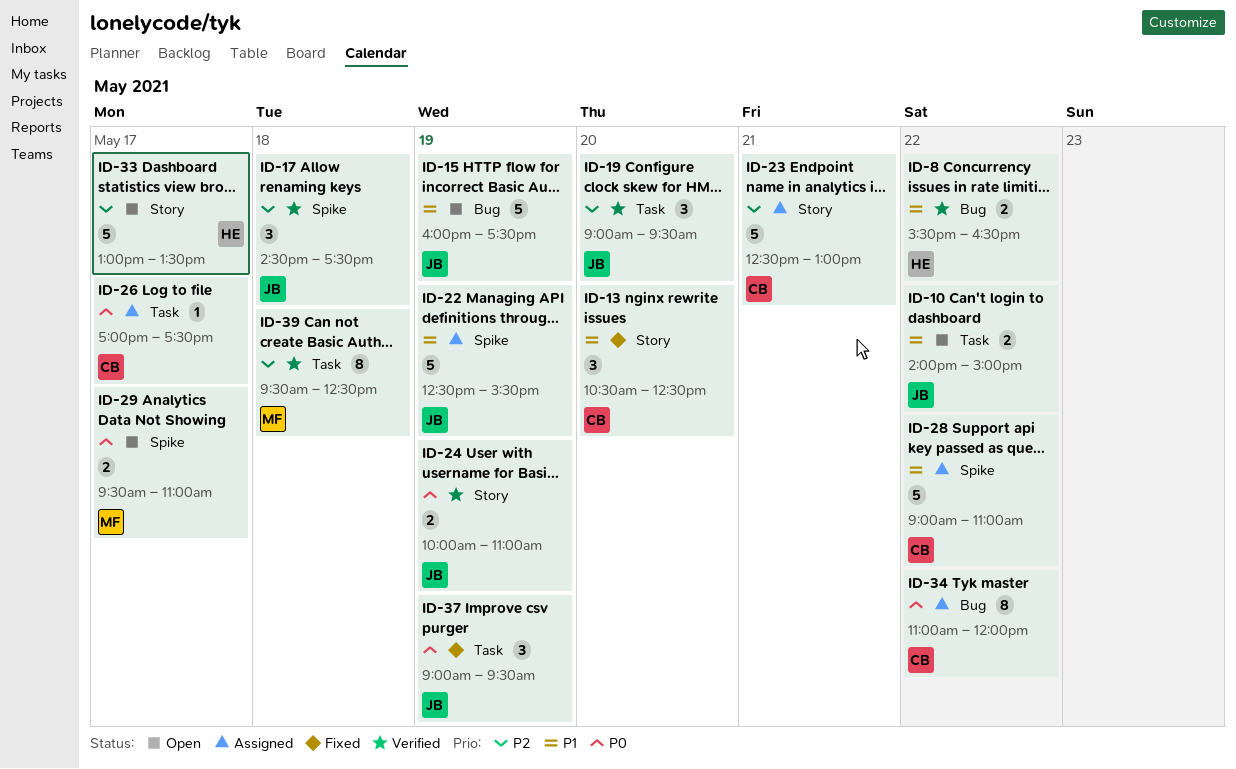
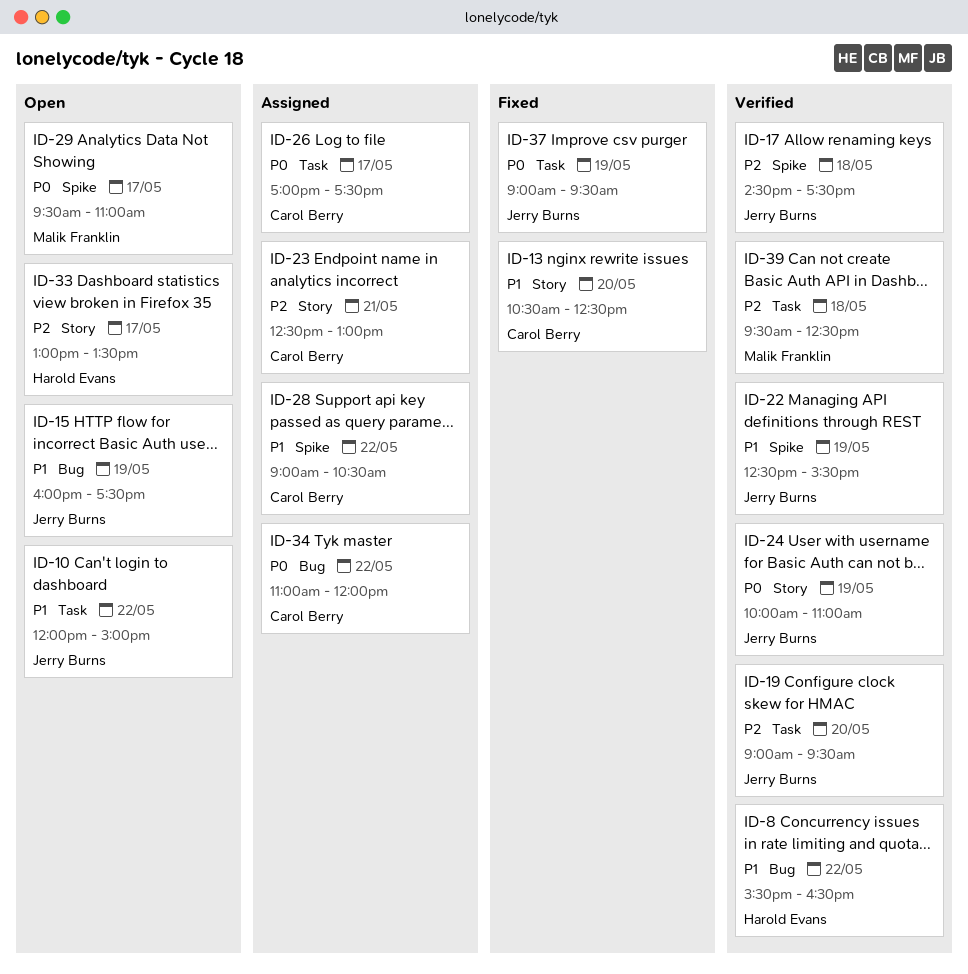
ID-10, begins: 14:00 -> 12:00
ID-22, status: Assigned -> Verified
ID-28, ends: 11:00 -> 10:30

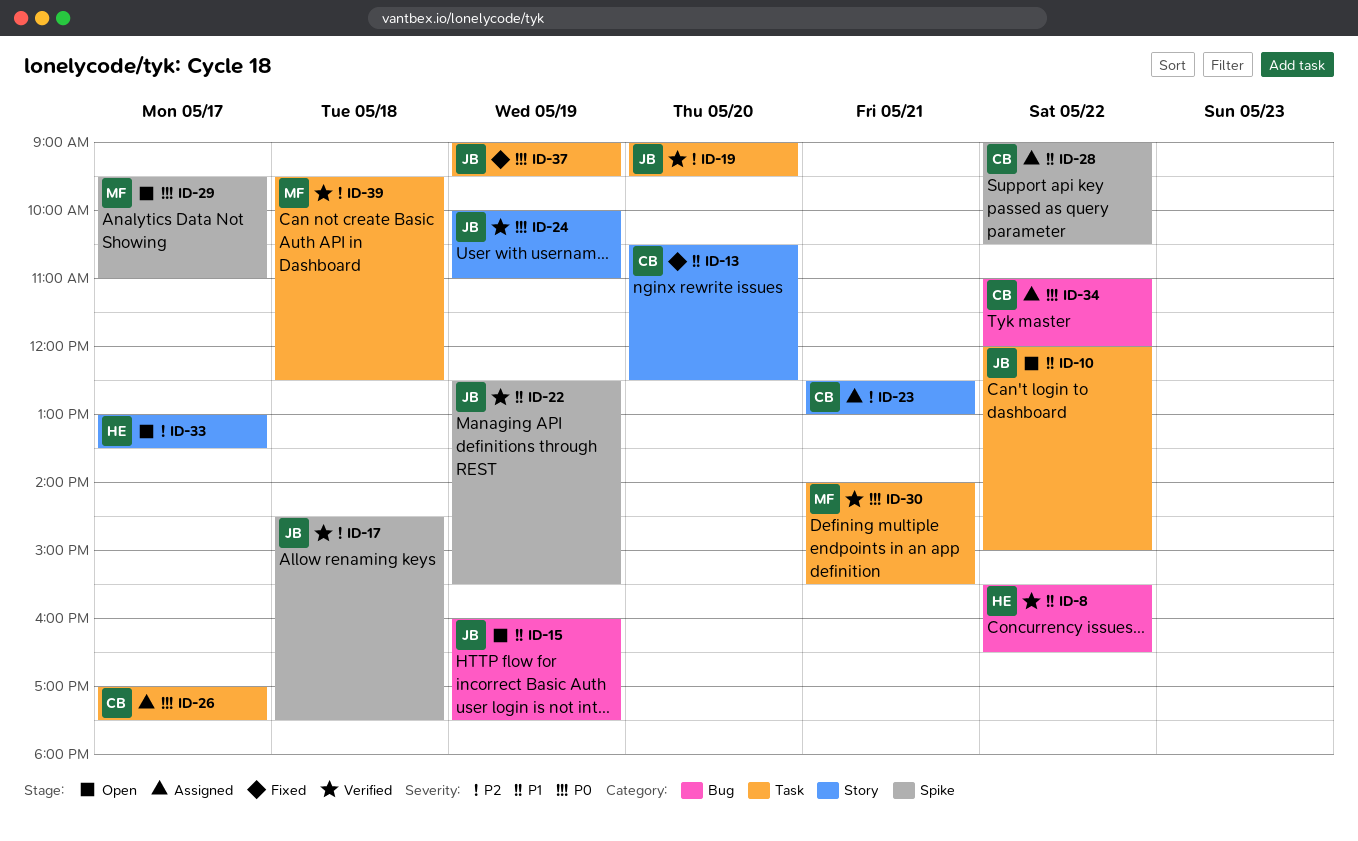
ID-30: none -> present

